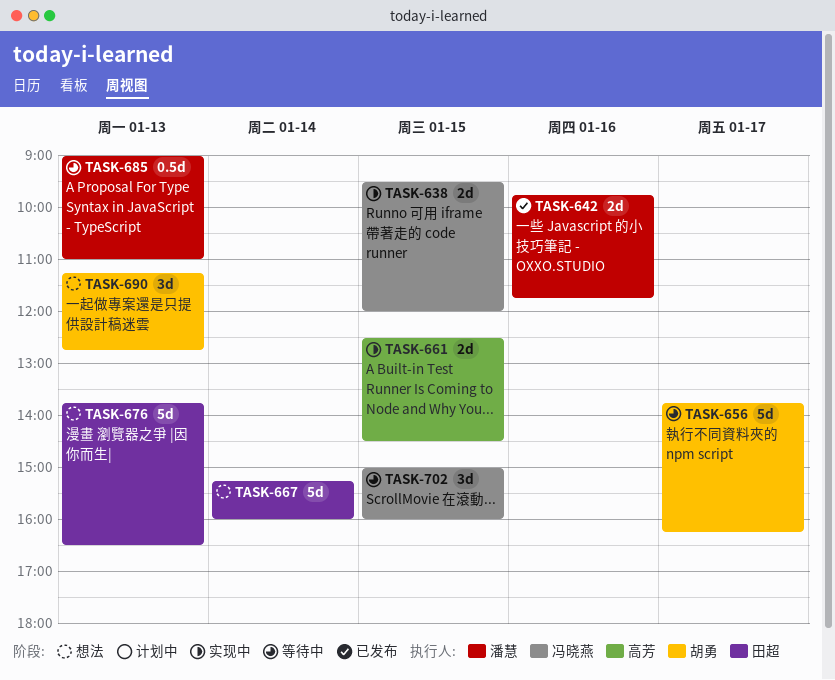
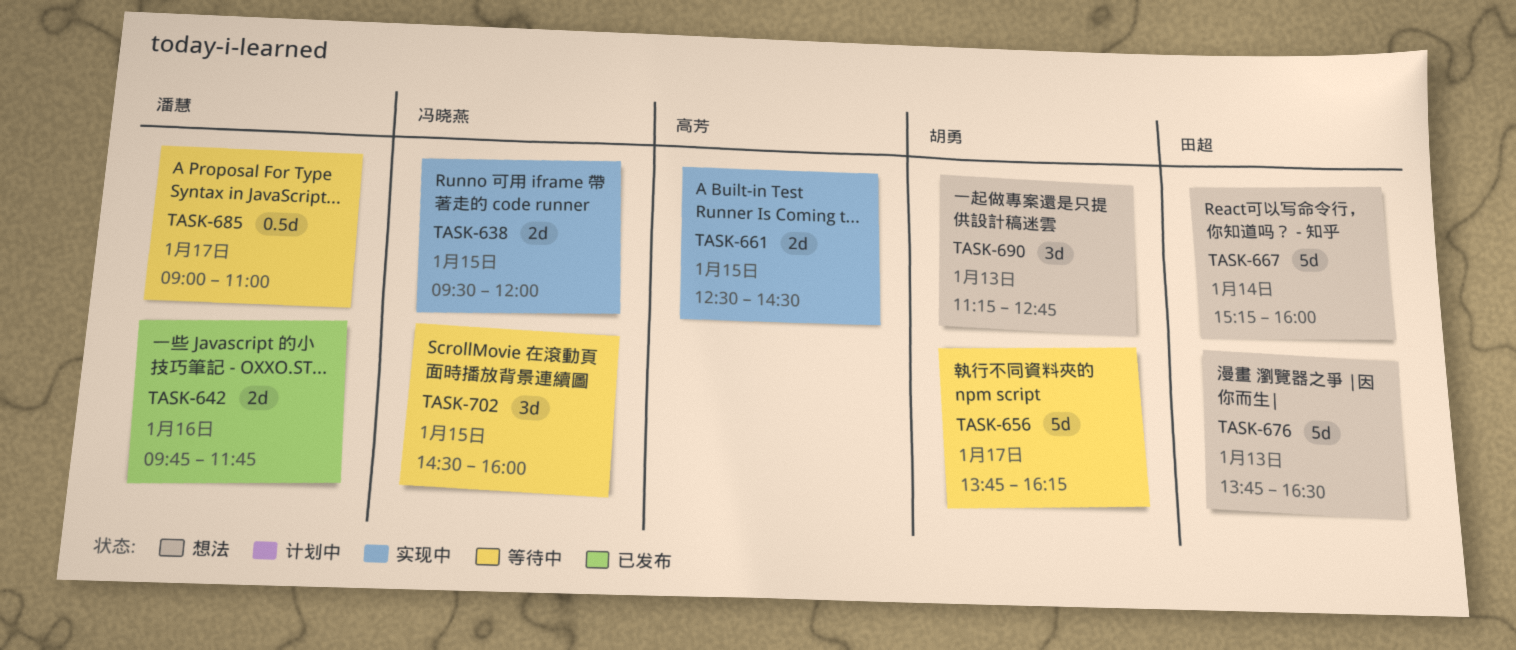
TASK-685, day: Jan 13 -> Jan 17
TASK-702, begins: 15:00 -> 14:30

